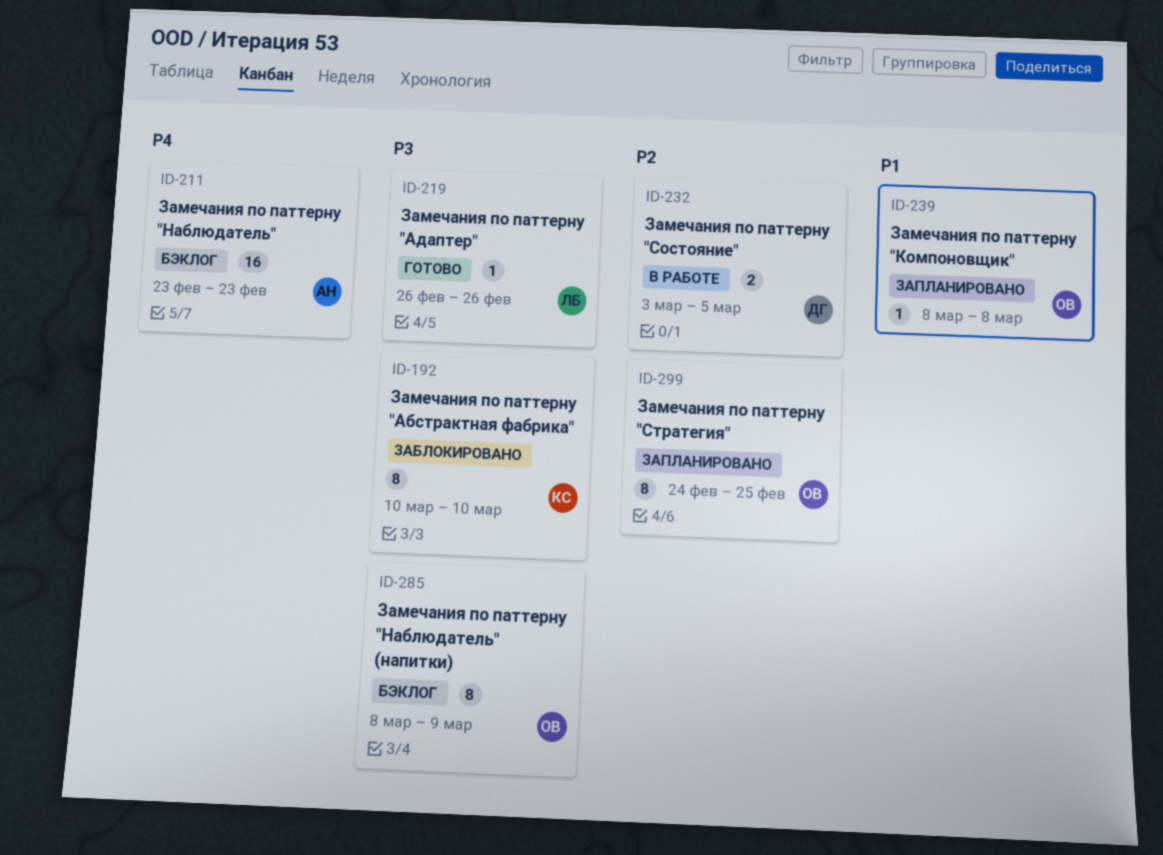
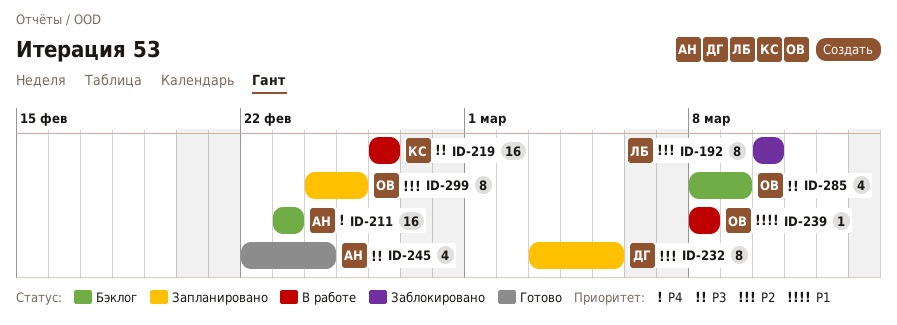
ID-192, owner: КС -> ЛБ
ID-192, priority: P3 -> P2
ID-219, status: Готово -> В работе
ID-219, owner: ЛБ -> КС
ID-219, estimate: 1 -> 16
ID-232, status: В работе -> Запланировано
ID-232, estimate: 2 -> 8
ID-239, status: Запланировано -> В работе
ID-245: none -> present
ID-285, estimate: 8 -> 4

